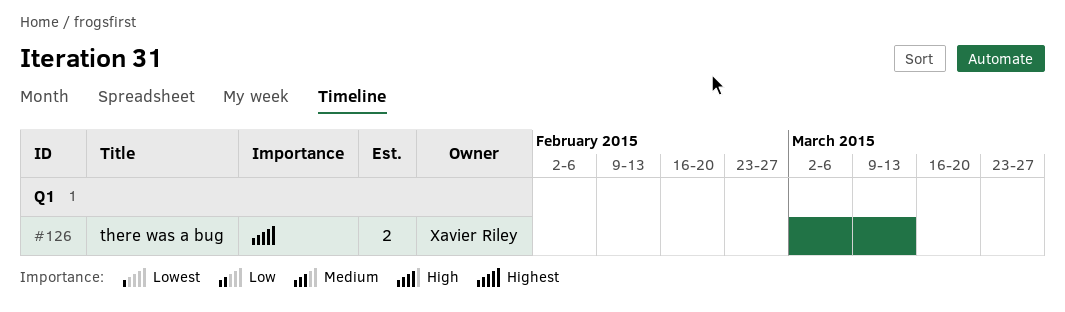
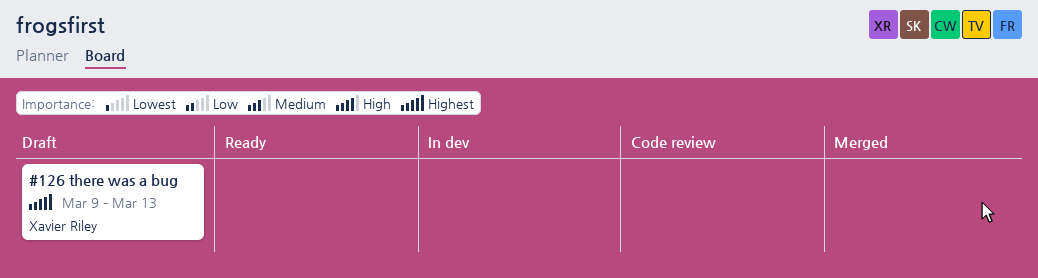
#126, start: Mar 2 -> Mar 9

